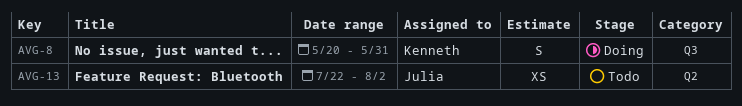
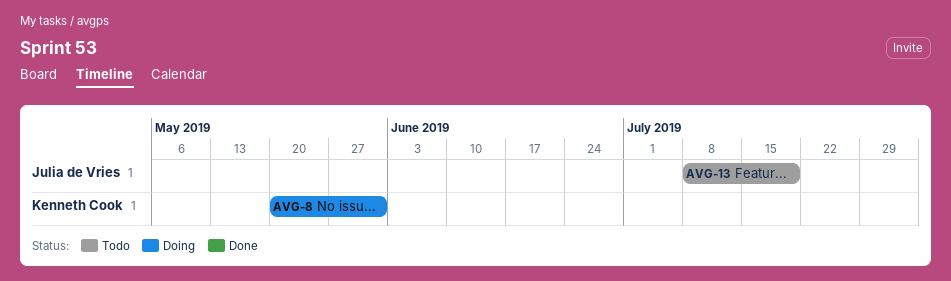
AVG-13, start: Jul 22 -> Jul 8
AVG-13, due: Aug 2 -> Jul 19

